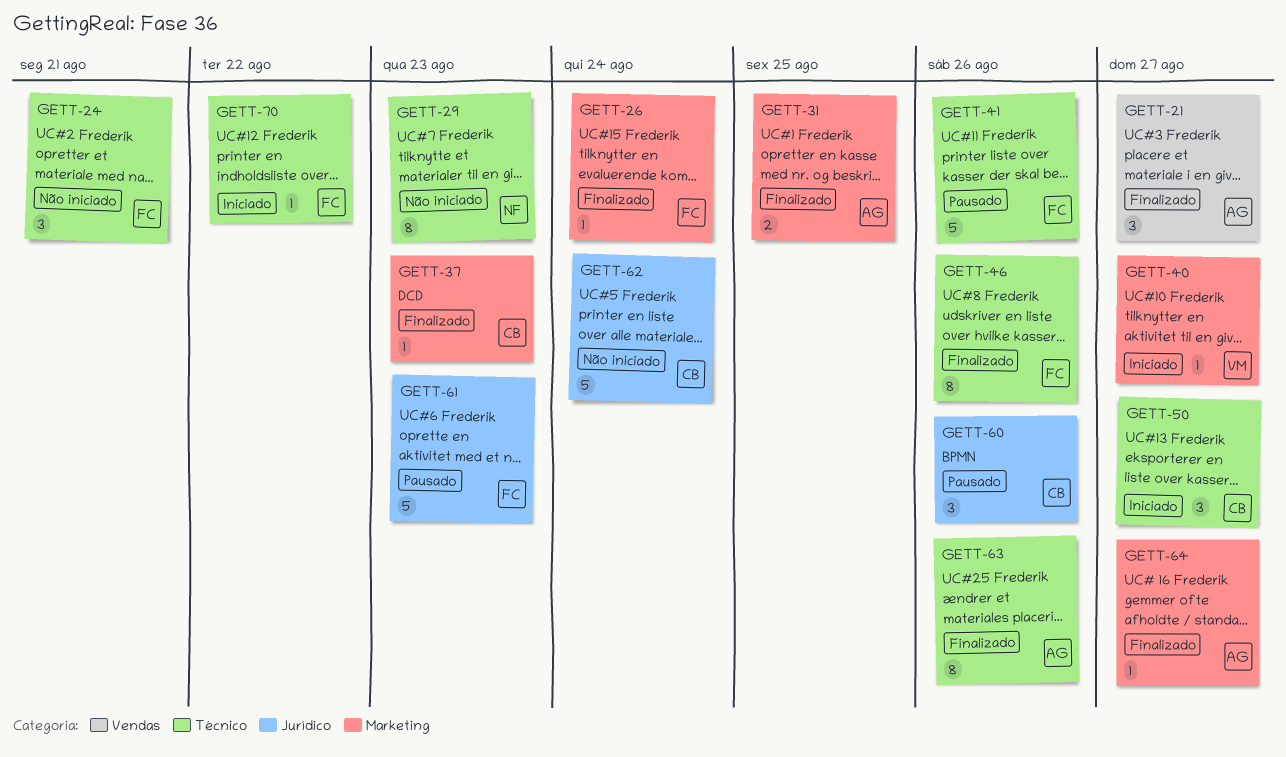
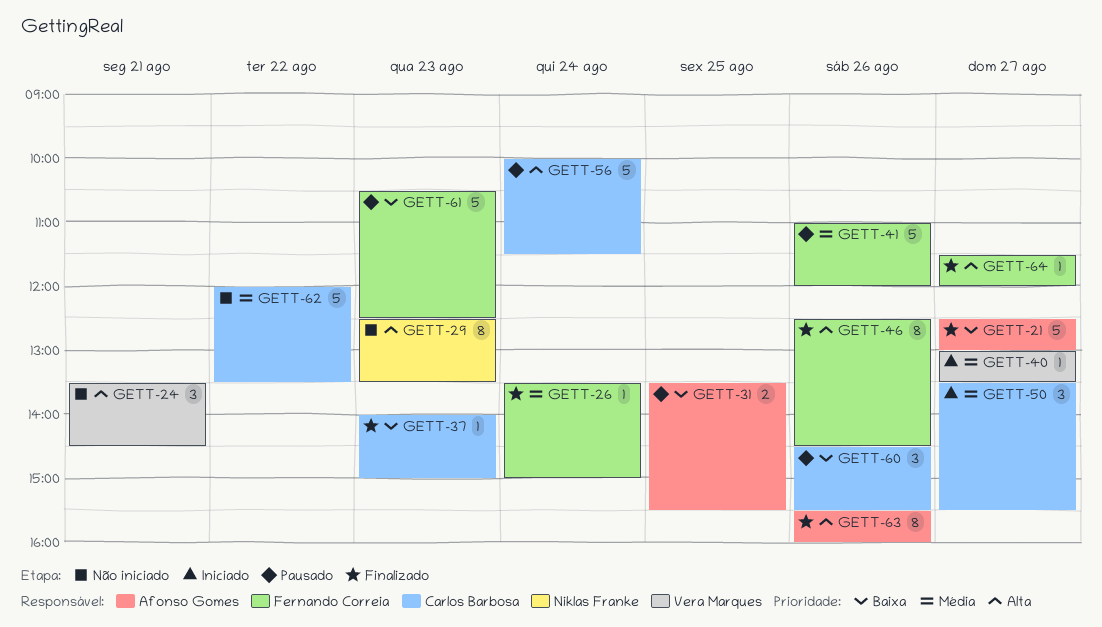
GETT-21, estimate: 3 -> 5
GETT-24, owner: Fernando Correia -> Vera Marques
GETT-31, status: Finalizado -> Pausado
GETT-56: none -> present
GETT-62, day: Aug 24 -> Aug 22
GETT-64, owner: Afonso Gomes -> Fernando Correia
GETT-70: present -> none

